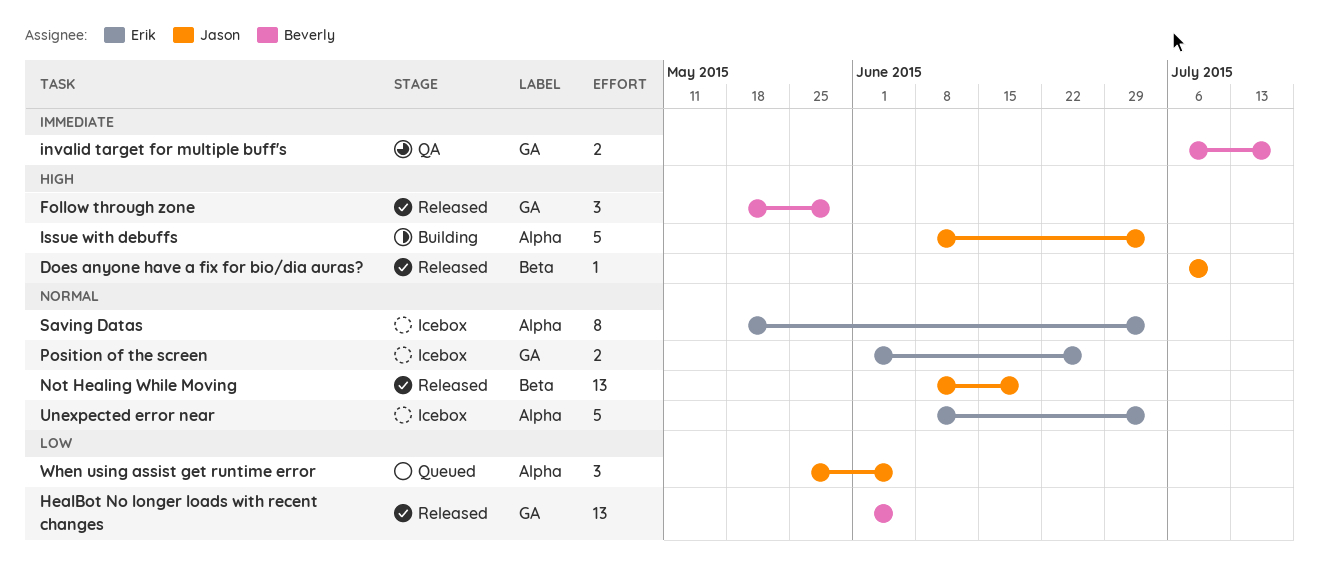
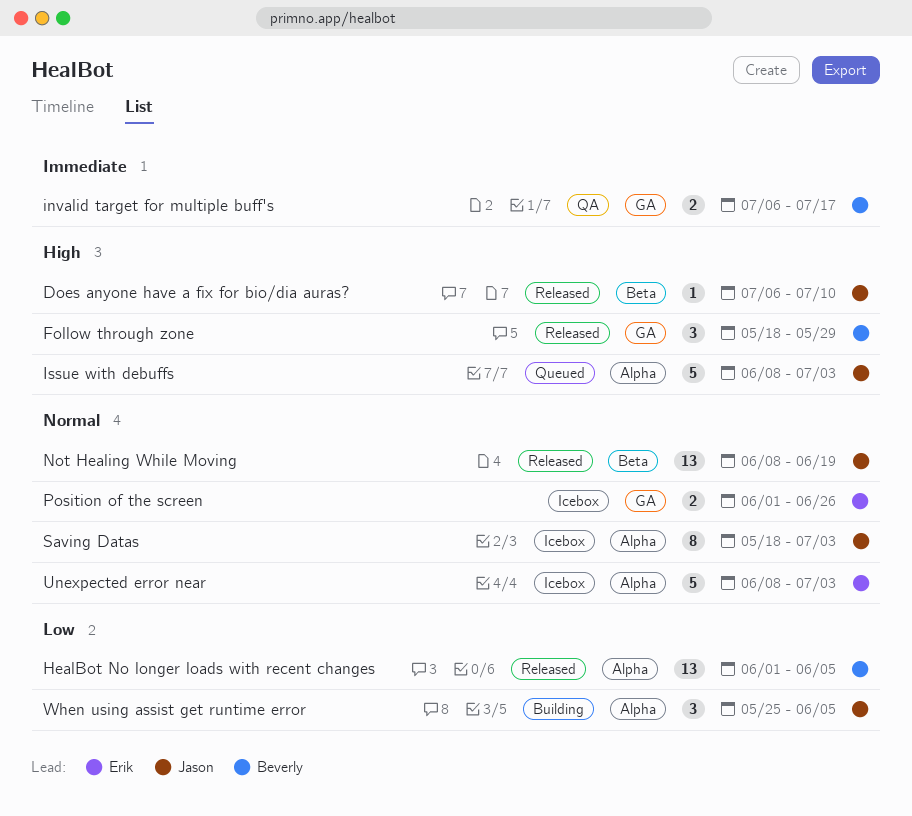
HealBot No longer loads with recent changes, label: GA -> Alpha
Issue with debuffs, status: Building -> Queued
Saving Datas, owner: Erik -> Jason
When using assist get runtime error, status: Queued -> Building

